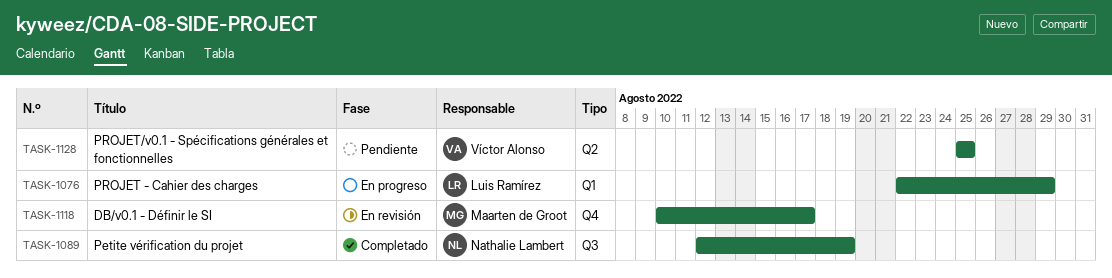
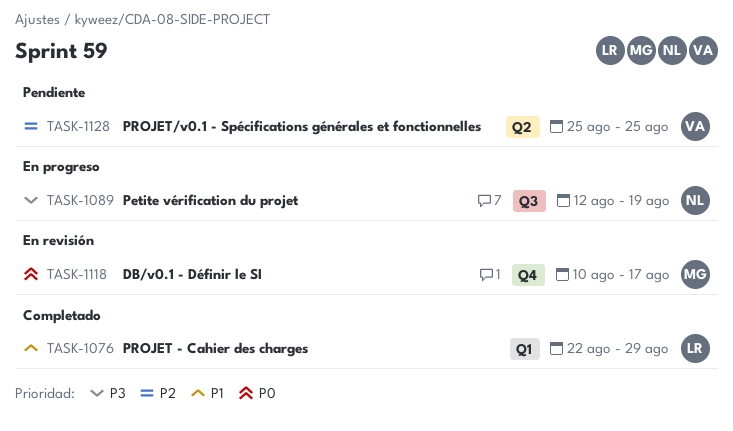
TASK-1076, status: En progreso -> Completado
TASK-1089, status: Completado -> En progreso

